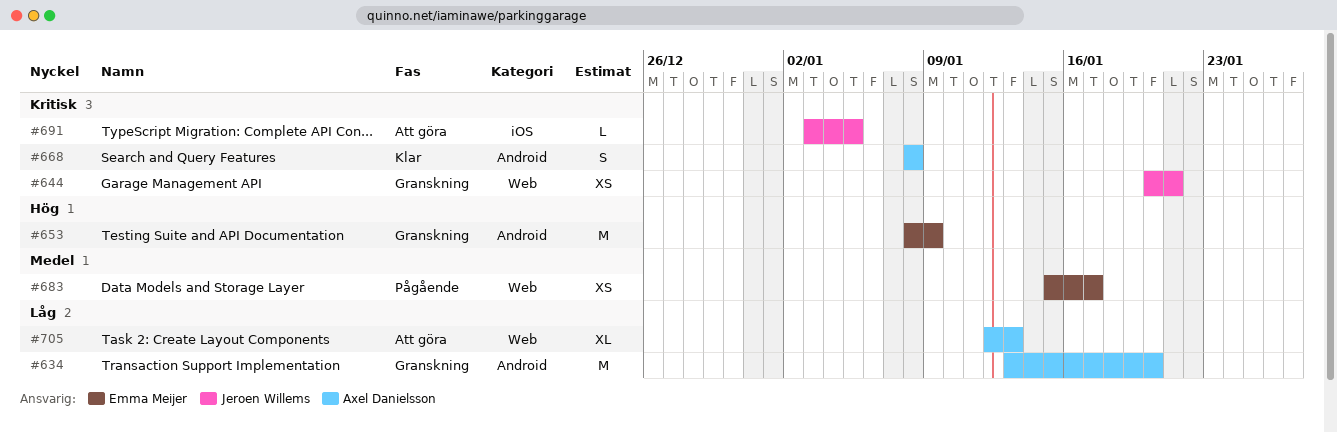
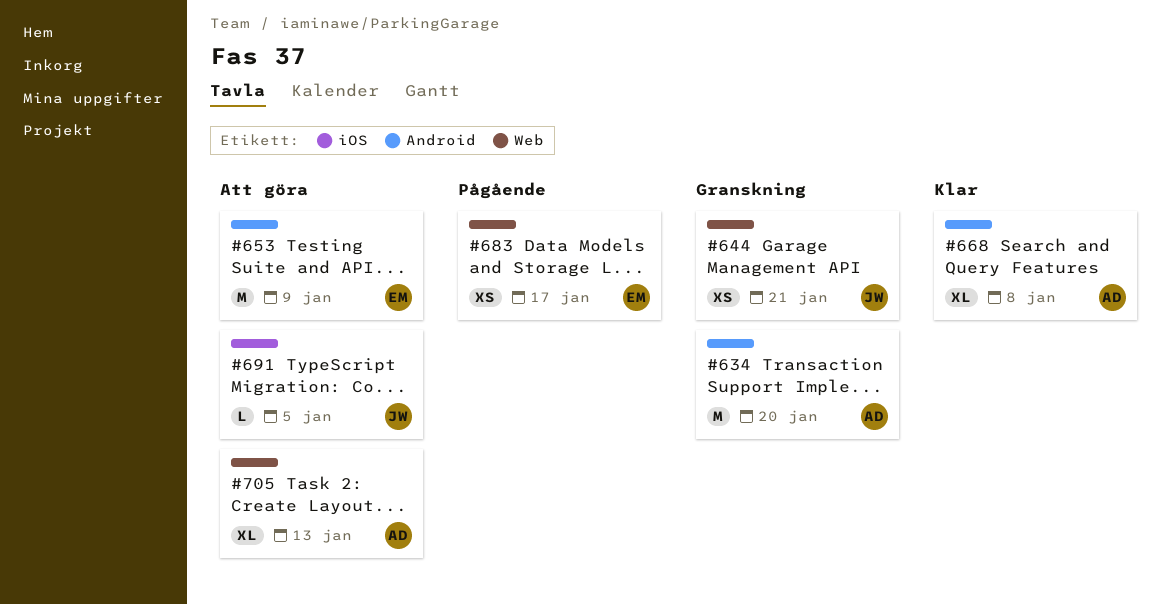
#653, status: Granskning -> Att göra
#668, estimate: S -> XL

